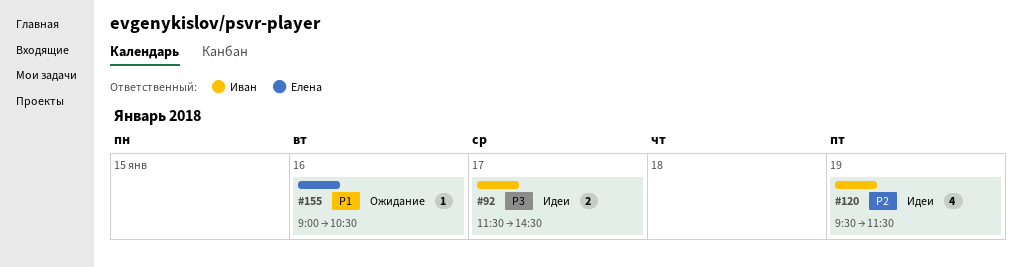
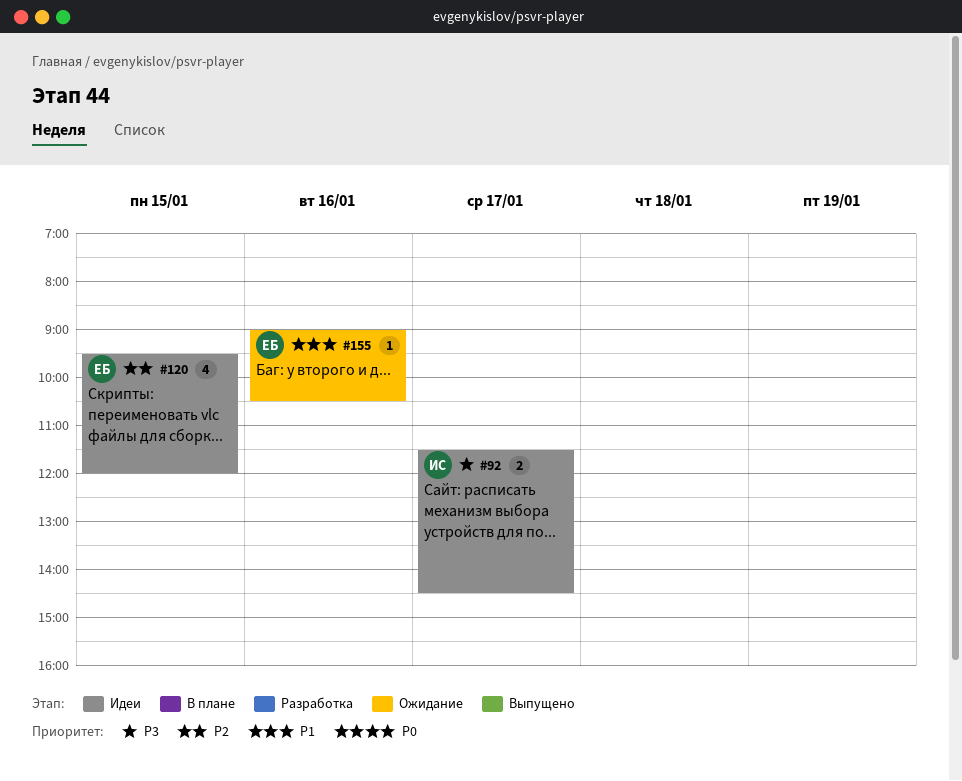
#120, owner: Иван -> Елена
#120, day: Jan 19 -> Jan 15
#120, ends: 11:30 -> 12:00

